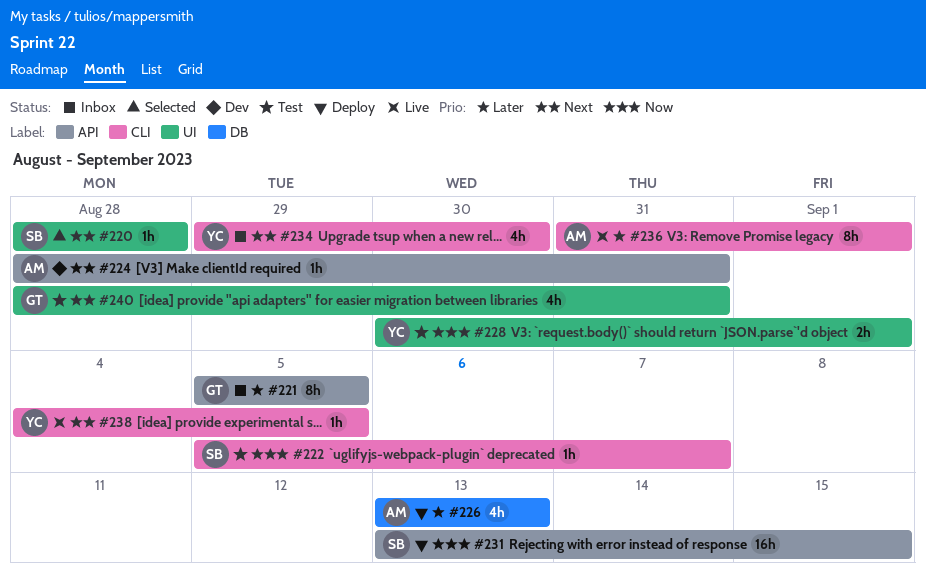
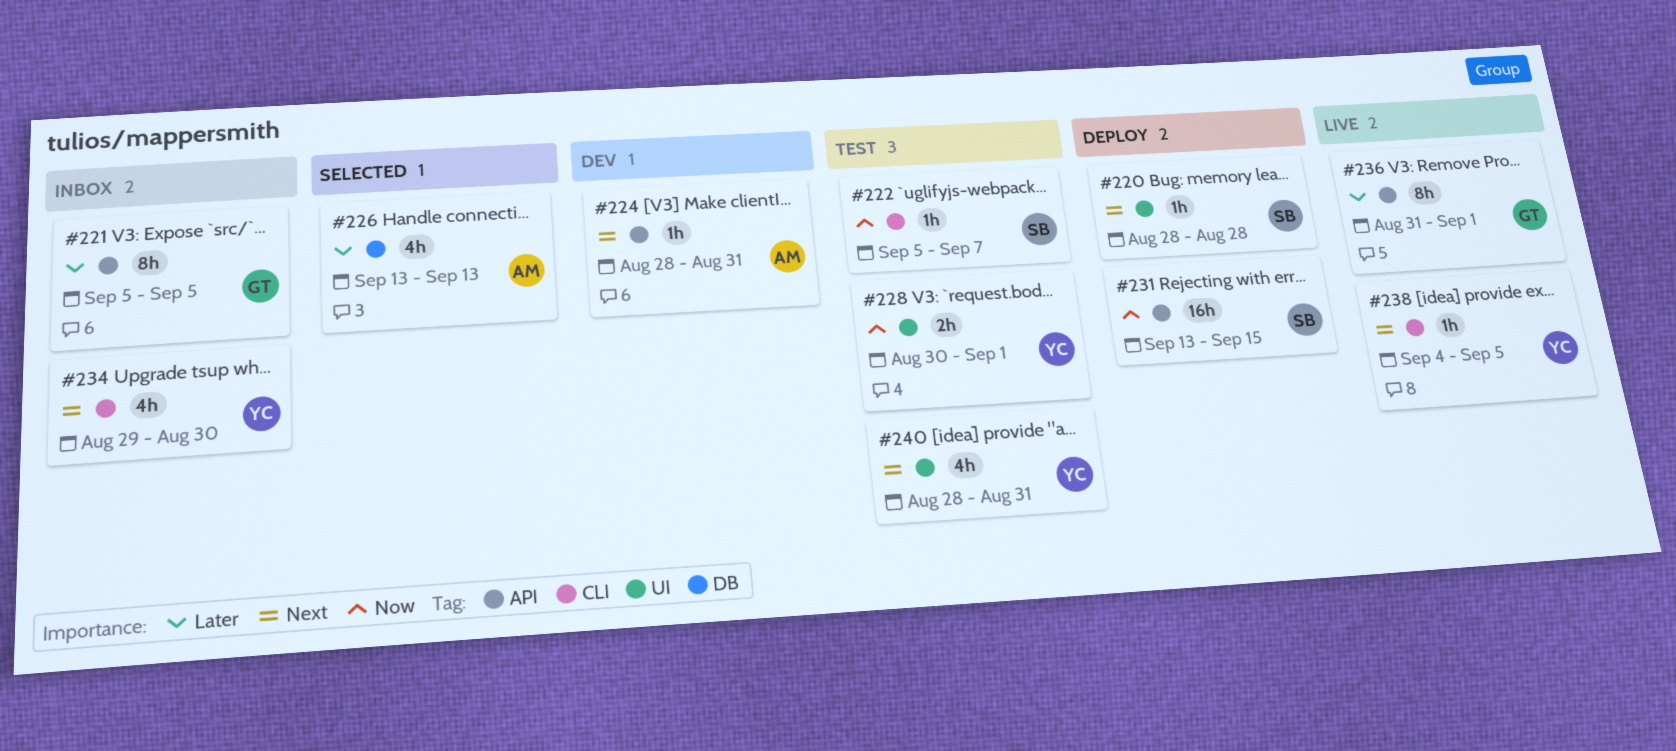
#220, status: Selected -> Deploy
#226, status: Deploy -> Selected
#236, owner: AM -> GT
#236, label: CLI -> API
#240, owner: GT -> YC

